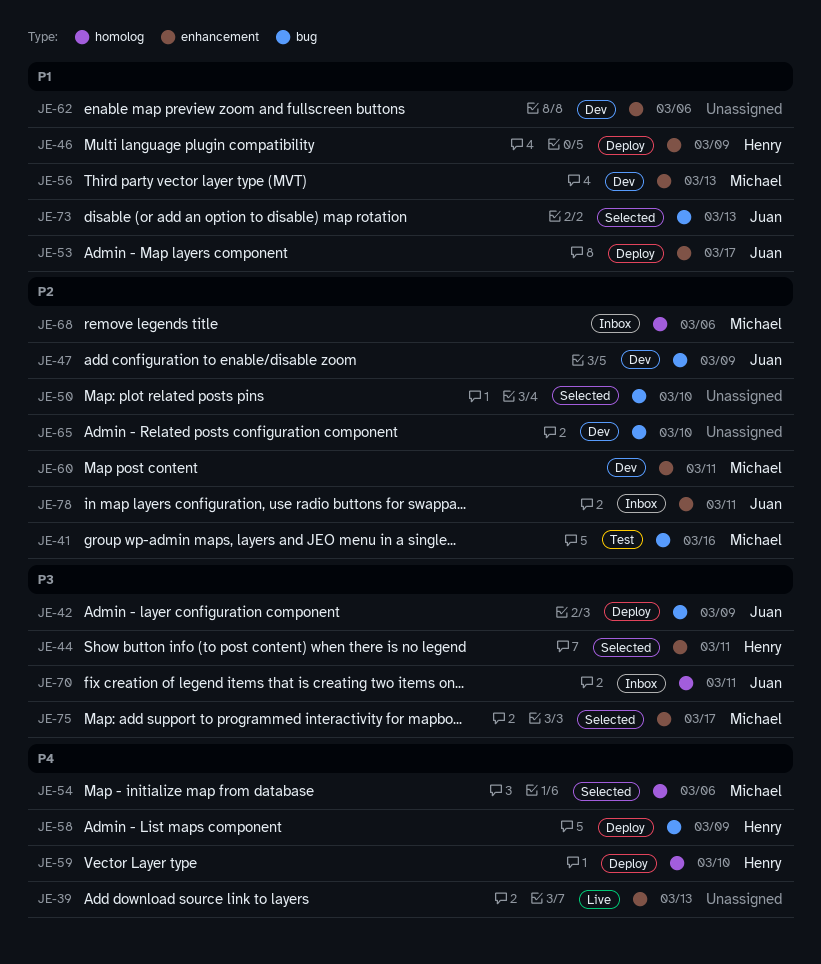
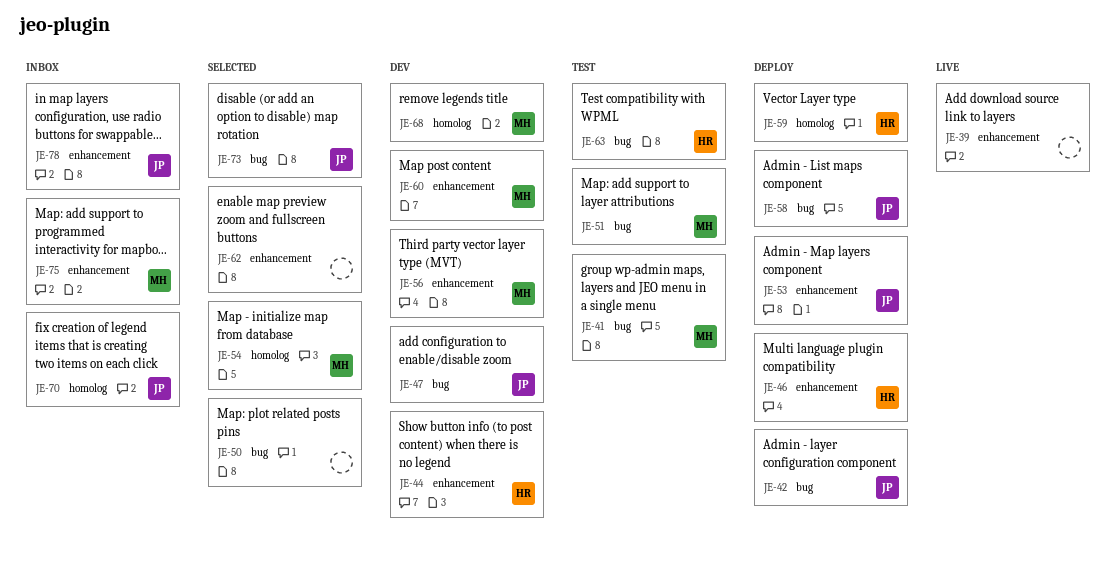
JE-44, status: Selected -> Dev
JE-51: none -> present
JE-58, owner: Henry -> Juan
JE-62, status: Dev -> Selected
JE-63: none -> present
JE-65: present -> none
JE-68, status: Inbox -> Dev
JE-75, status: Selected -> Inbox

